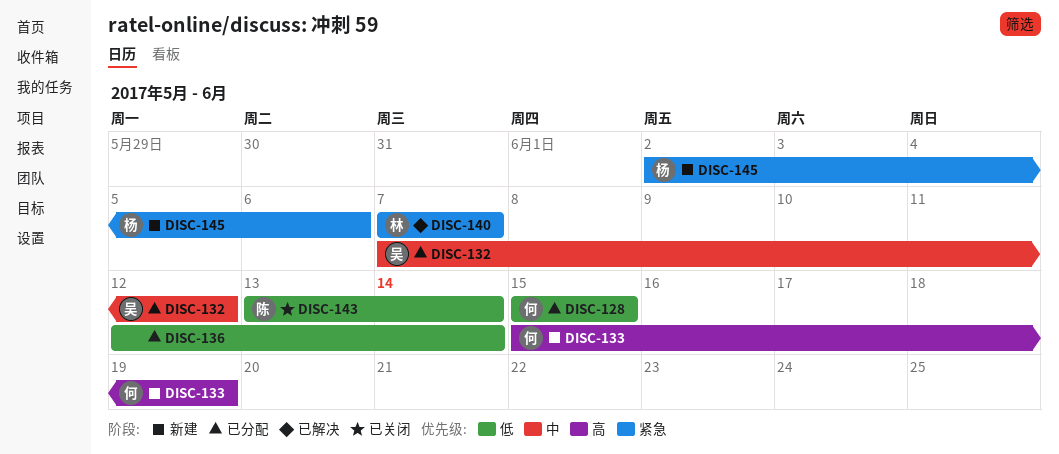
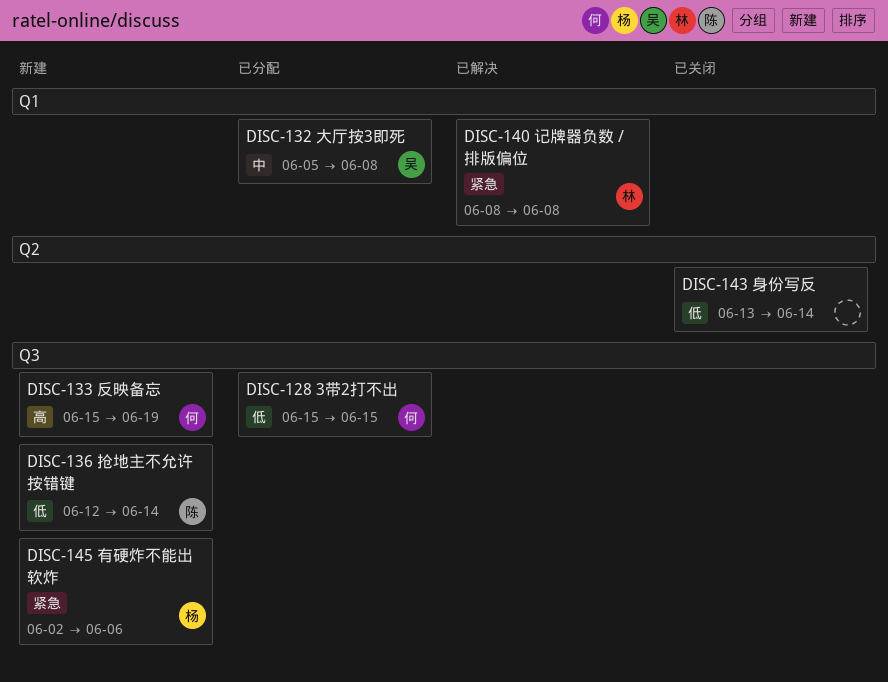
DISC-132, start: Jun 7 -> Jun 5
DISC-132, due: Jun 12 -> Jun 8
DISC-136, status: 已分配 -> 新建
DISC-136, owner: none -> 陈
DISC-140, start: Jun 7 -> Jun 8
DISC-140, due: Jun 7 -> Jun 8
DISC-143, owner: 陈 -> none

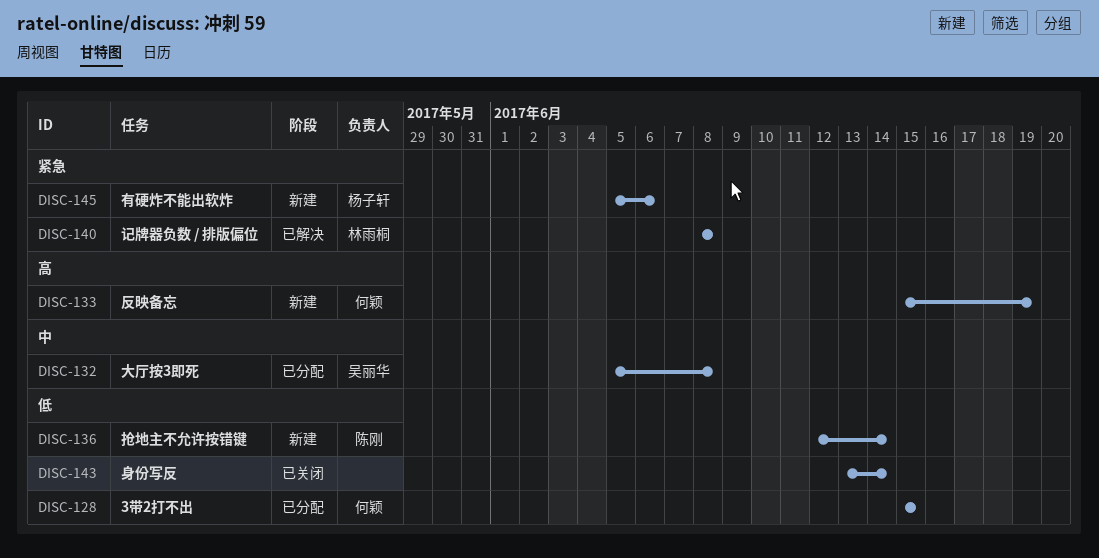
DISC-145, start: Jun 2 -> Jun 5

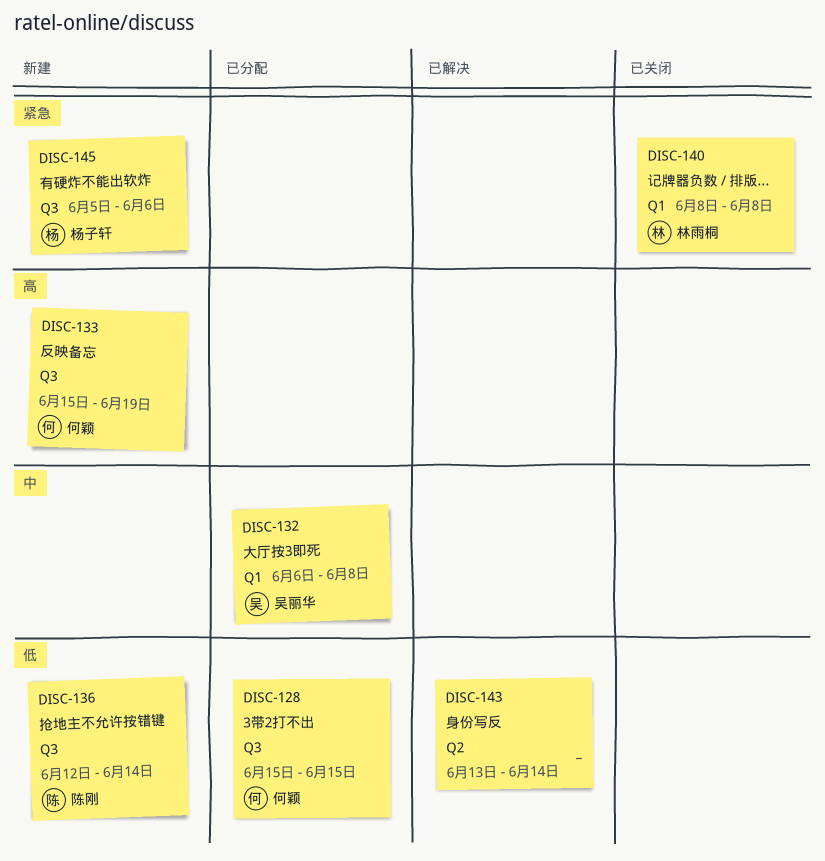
DISC-132, start: Jun 5 -> Jun 6
DISC-140, status: 已解决 -> 已关闭
DISC-143, status: 已关闭 -> 已解决

